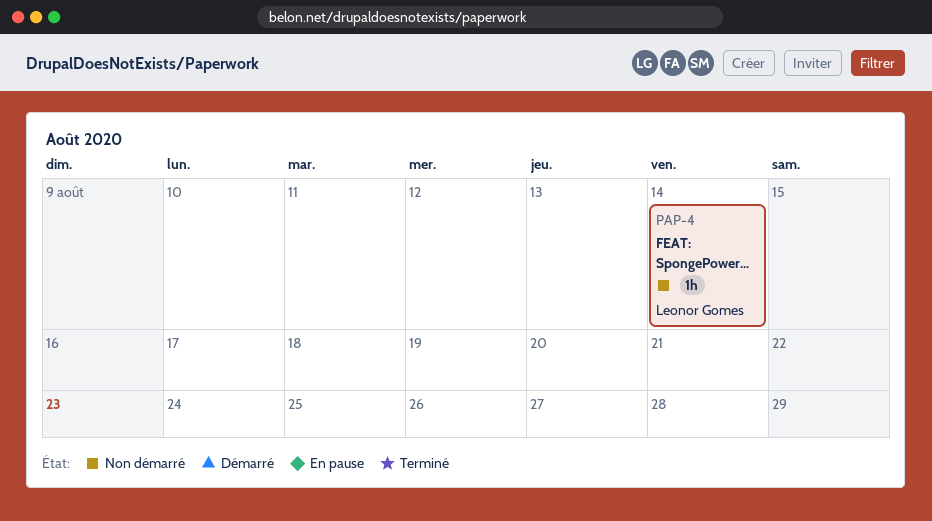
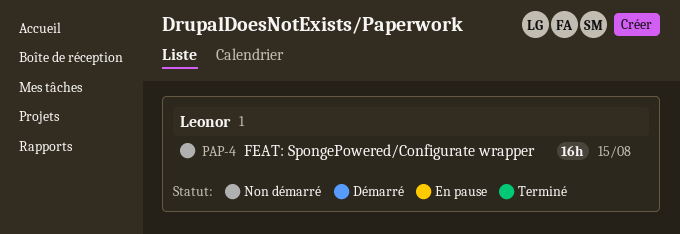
PAP-4, estimate: 1h -> 16h
PAP-4, due: Aug 14 -> Aug 15

